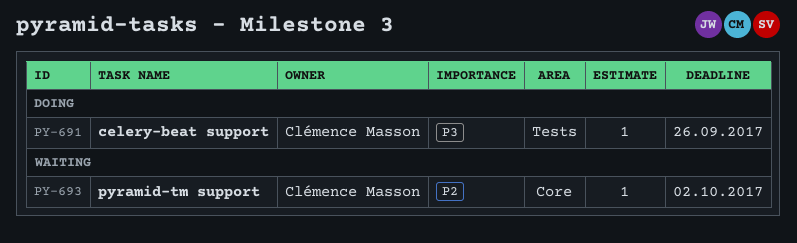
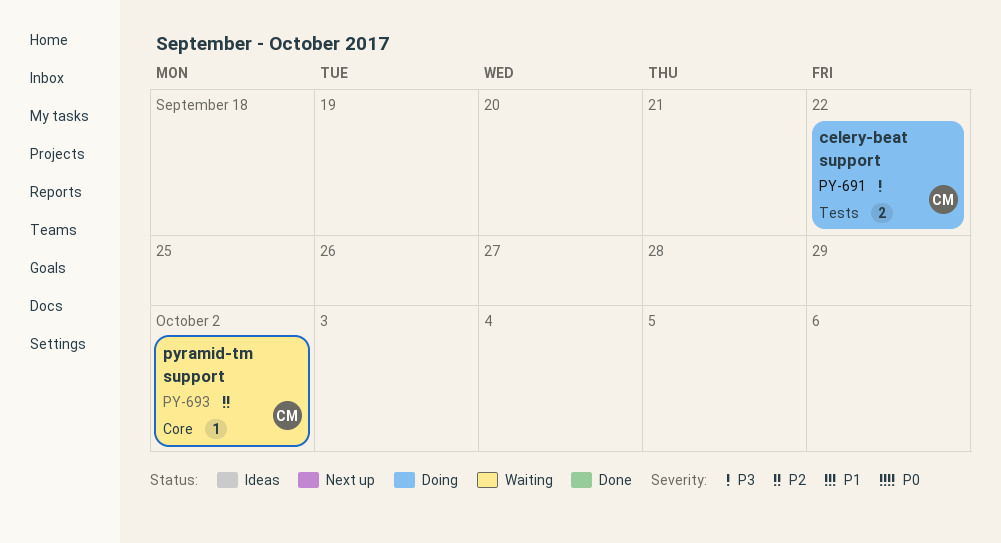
PY-691, estimate: 1 -> 2
PY-691, due: Sep 26 -> Sep 22

